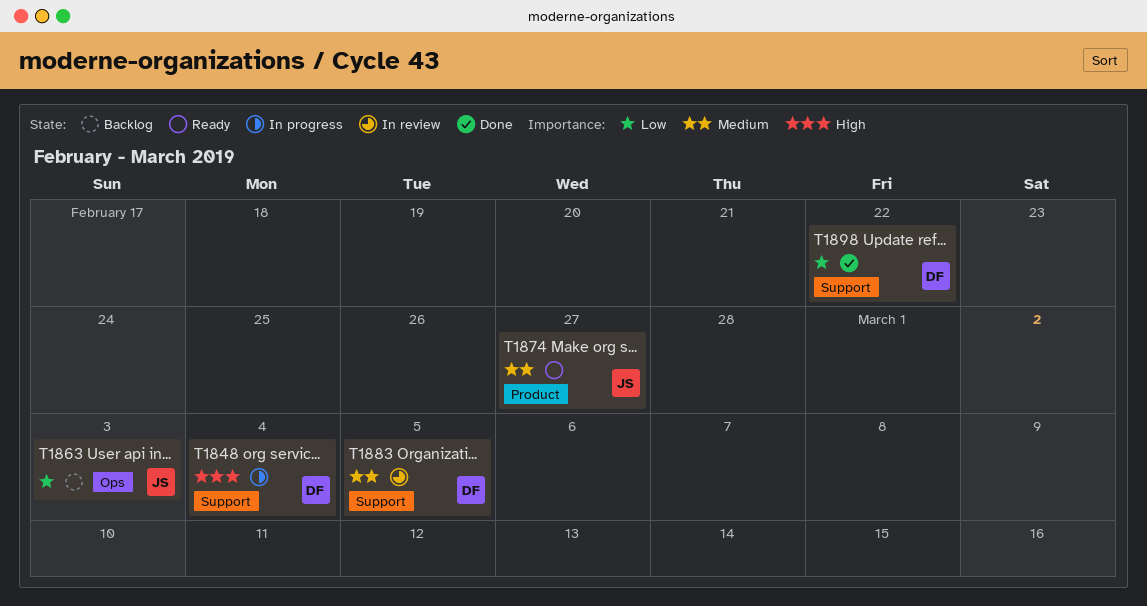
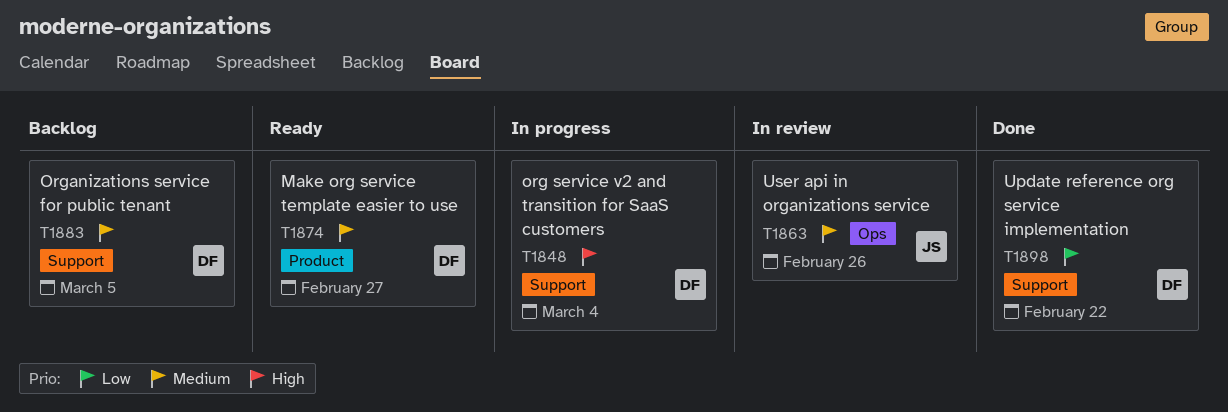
T1863, status: Backlog -> In review
T1863, priority: Low -> Medium
T1863, due: Mar 3 -> Feb 26
T1874, owner: JS -> DF
T1883, status: In review -> Backlog

